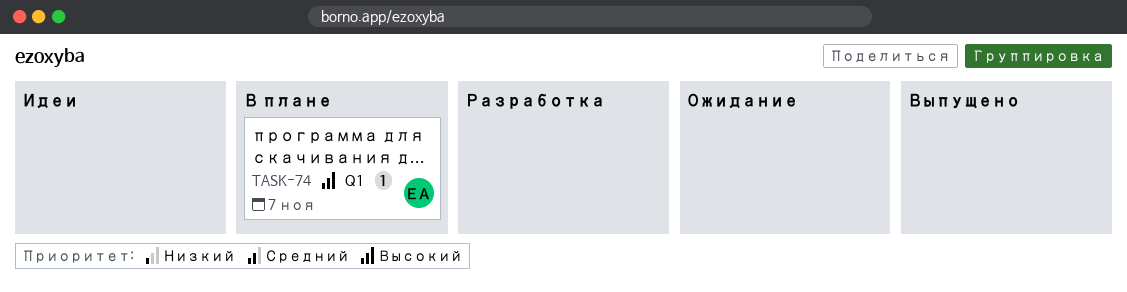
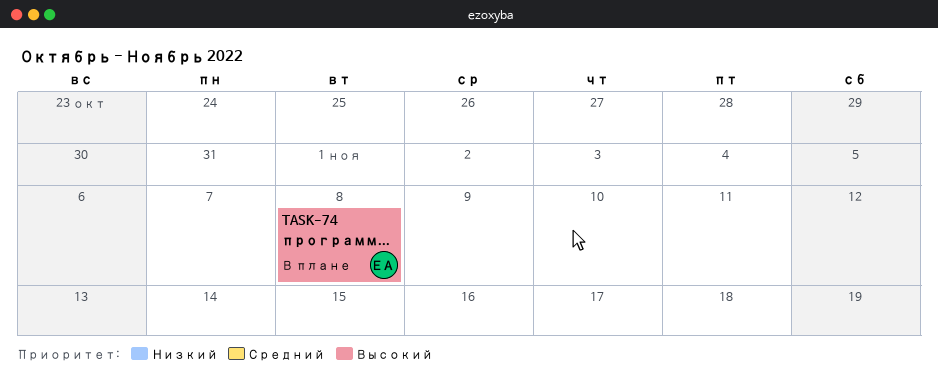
TASK-74, due: Nov 7 -> Nov 8

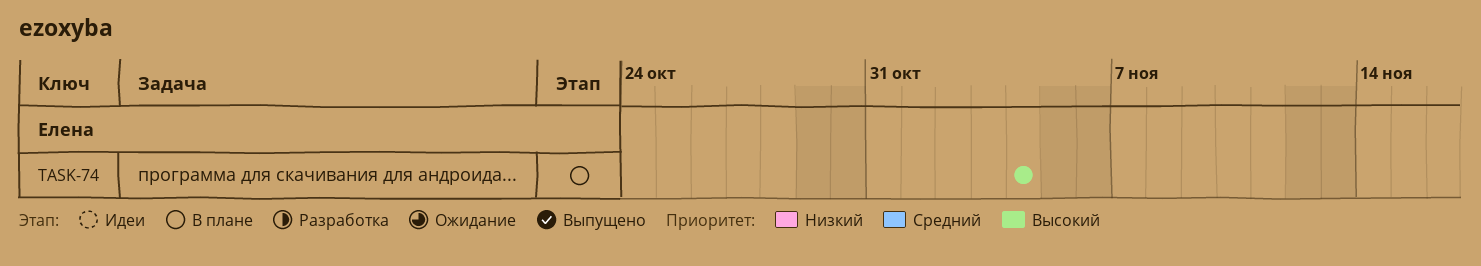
TASK-74, due: Nov 8 -> Nov 4

